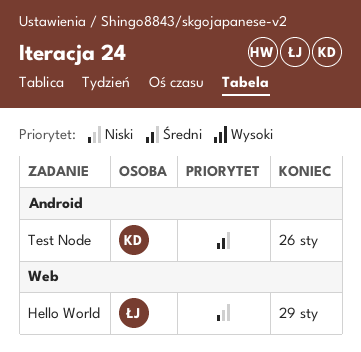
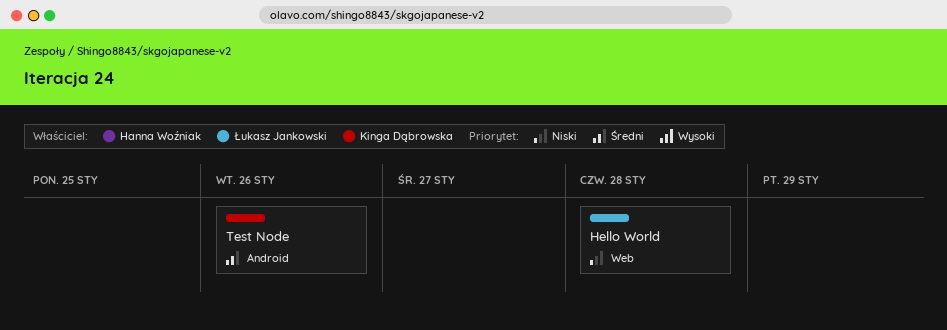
Hello World, due: Jan 29 -> Jan 28

